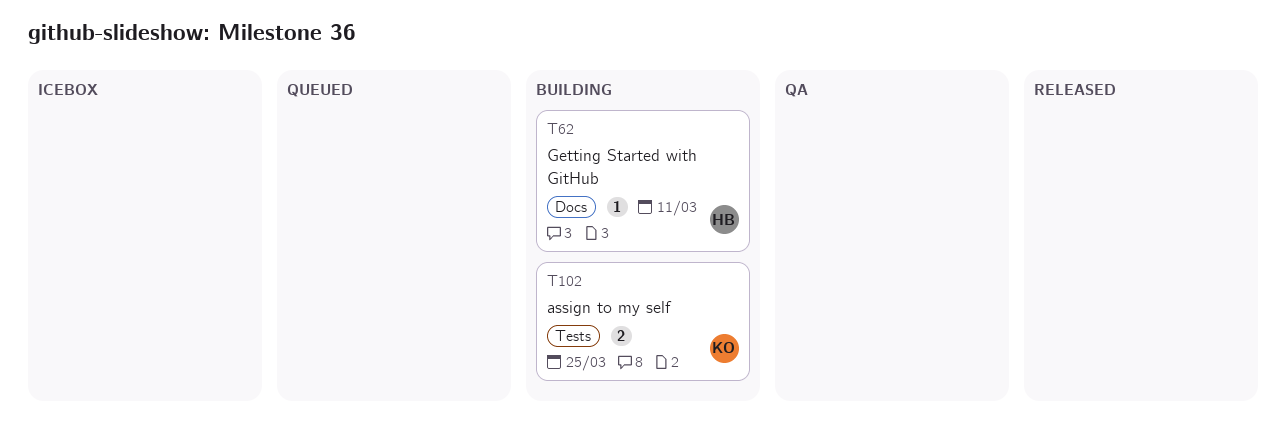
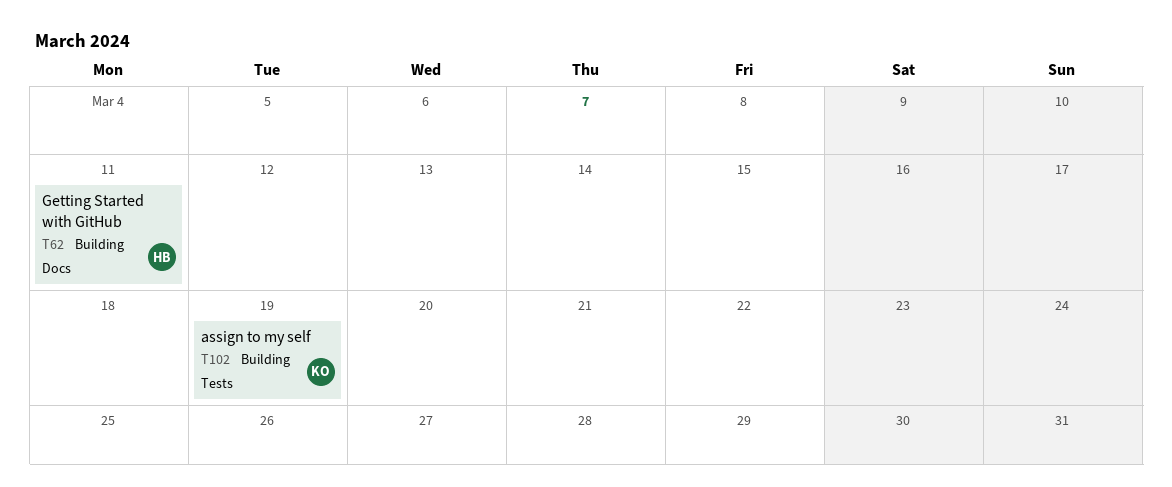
T102, due: Mar 25 -> Mar 19

